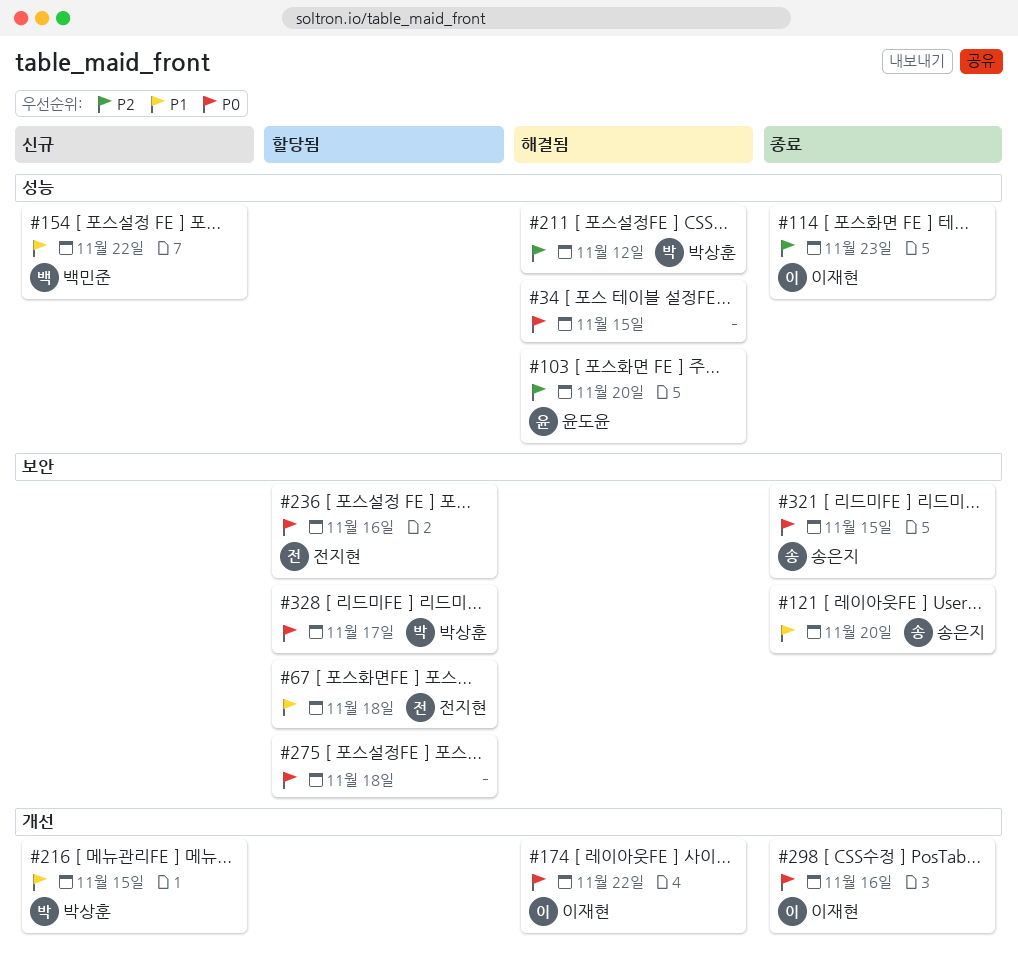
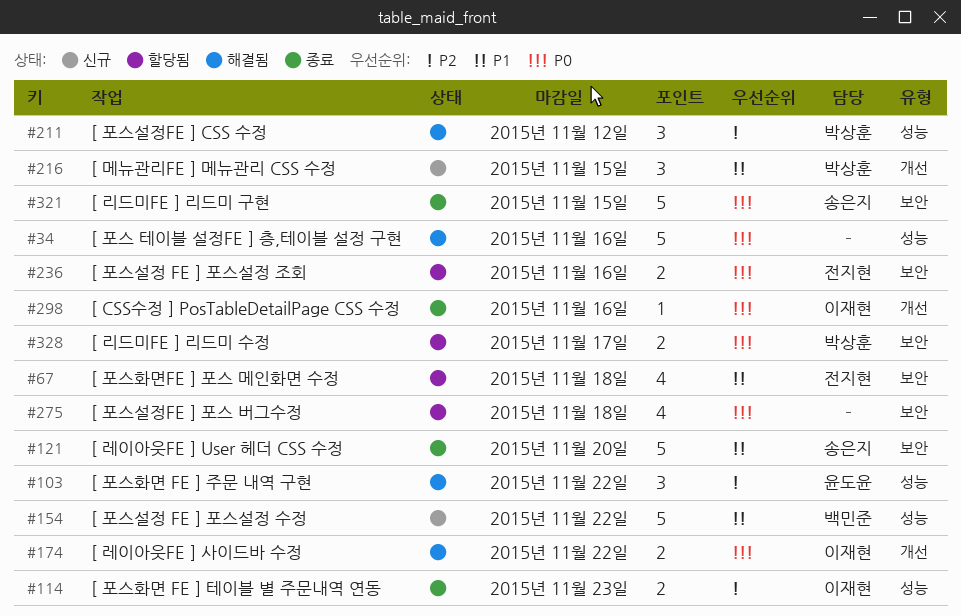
#34, due: Nov 15 -> Nov 16
#103, due: Nov 20 -> Nov 22

